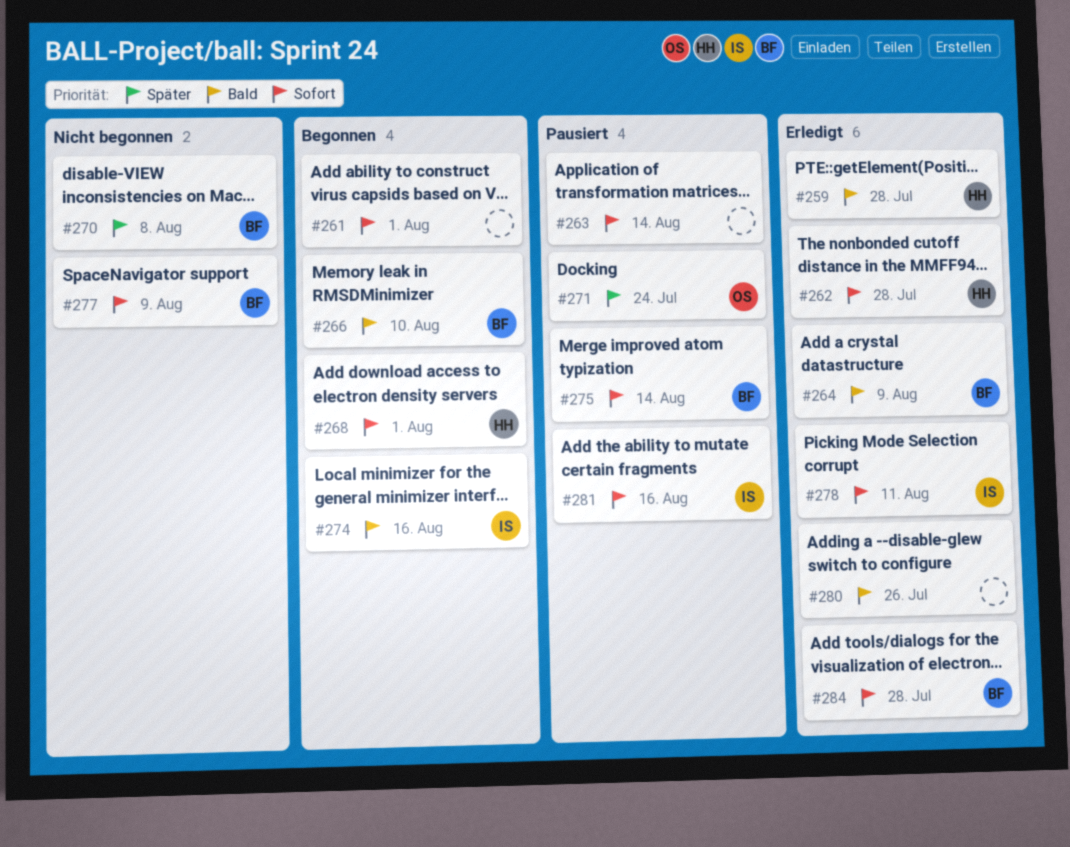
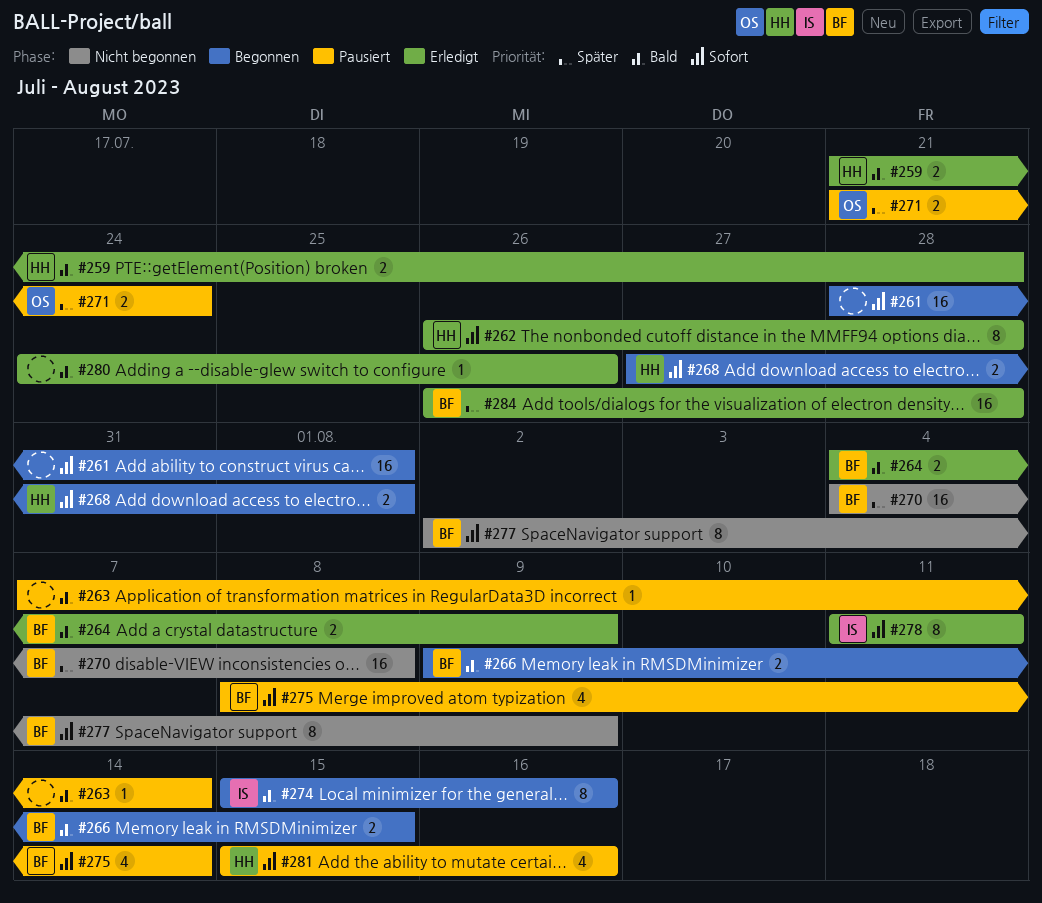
#263, priority: Sofort -> Bald
#266, due: Aug 10 -> Aug 15
#281, owner: IS -> HH
#284, priority: Sofort -> Später

